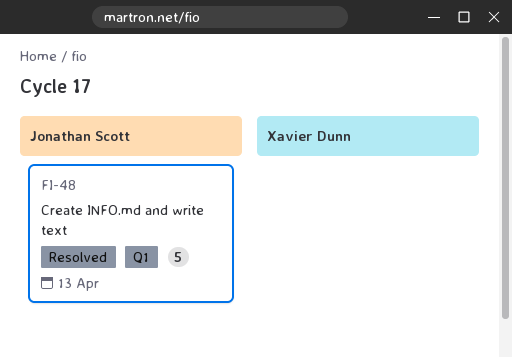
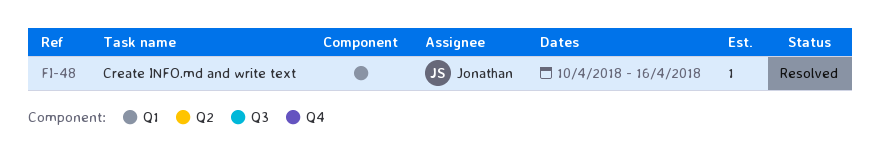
FI-48, estimate: 5 -> 1
FI-48, due: Apr 13 -> Apr 16

